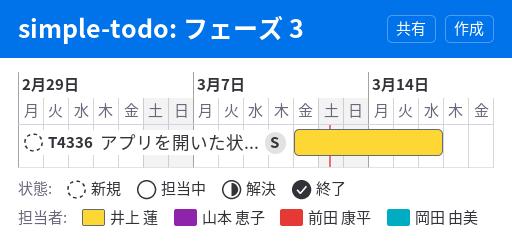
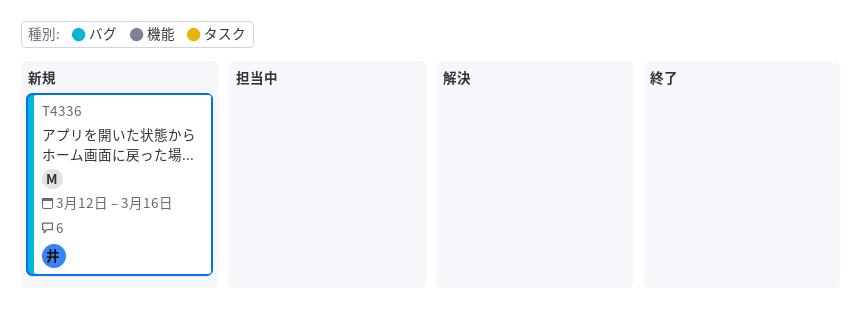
T4336, estimate: S -> M
T4336, start: Mar 11 -> Mar 12

